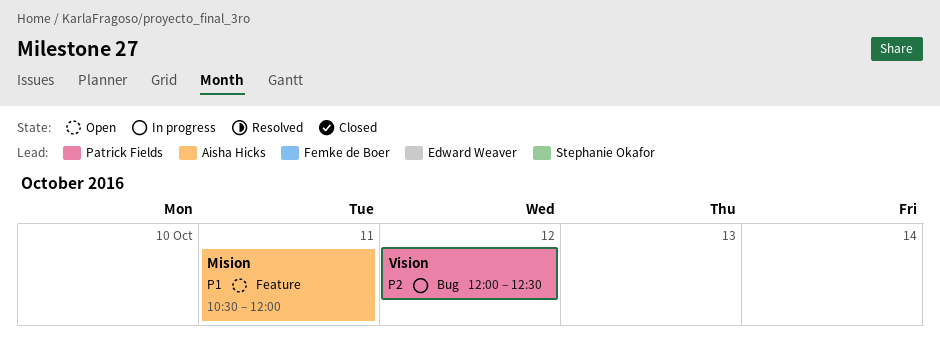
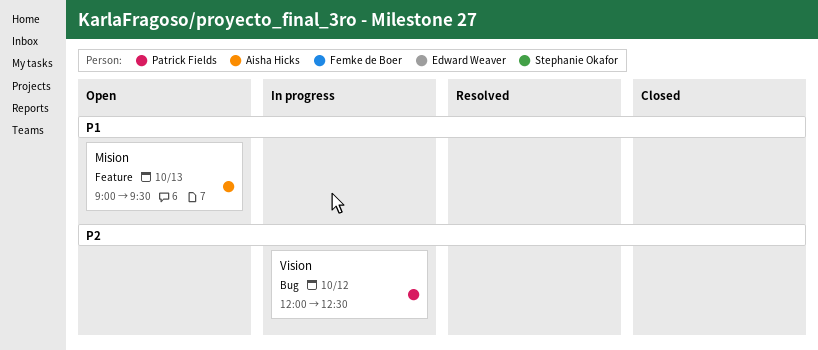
Mision, day: Oct 11 -> Oct 13
Mision, begins: 10:30 -> 09:00
Mision, ends: 12:00 -> 09:30

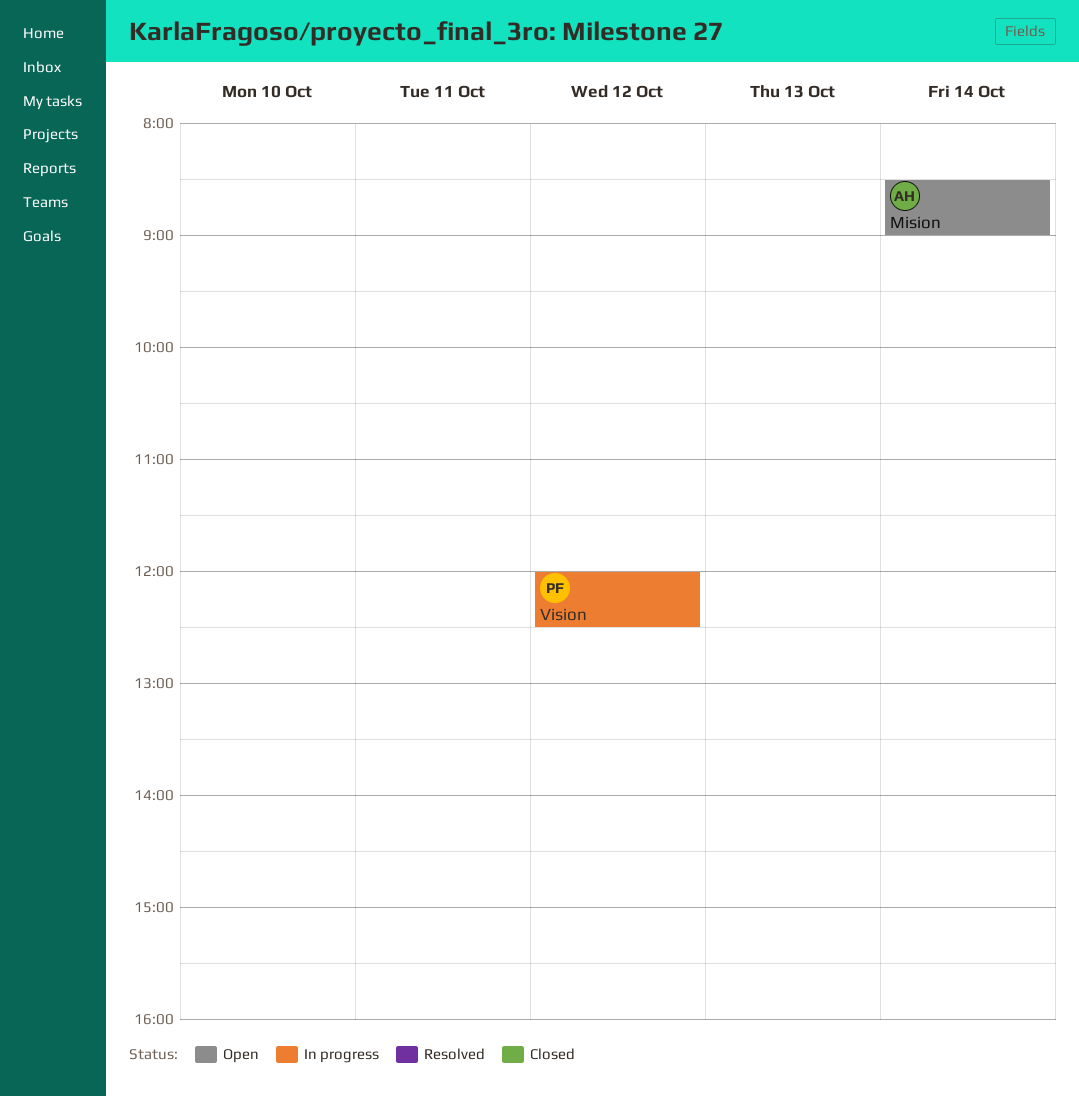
Mision, day: Oct 13 -> Oct 14
Mision, begins: 09:00 -> 08:30
Mision, ends: 09:30 -> 09:00

